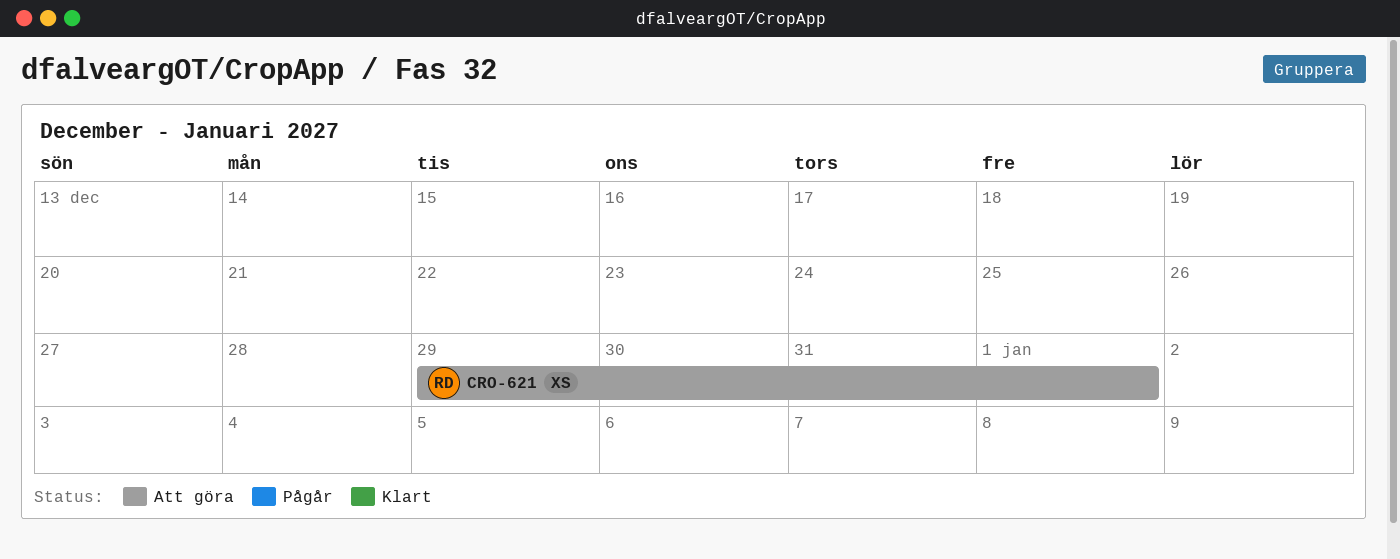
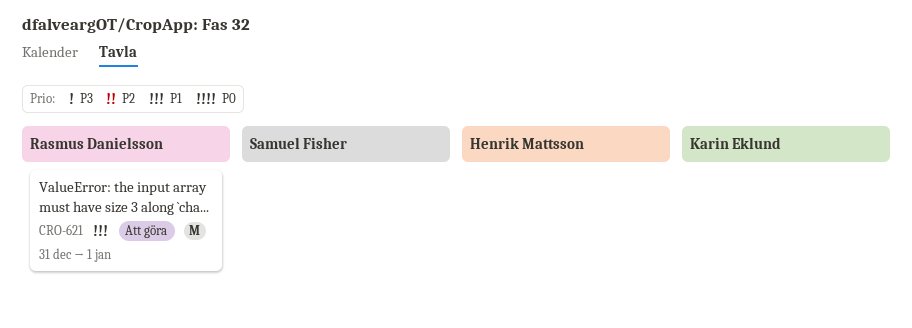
CRO-621, estimate: XS -> M
CRO-621, start: Dec 29 -> Dec 31

